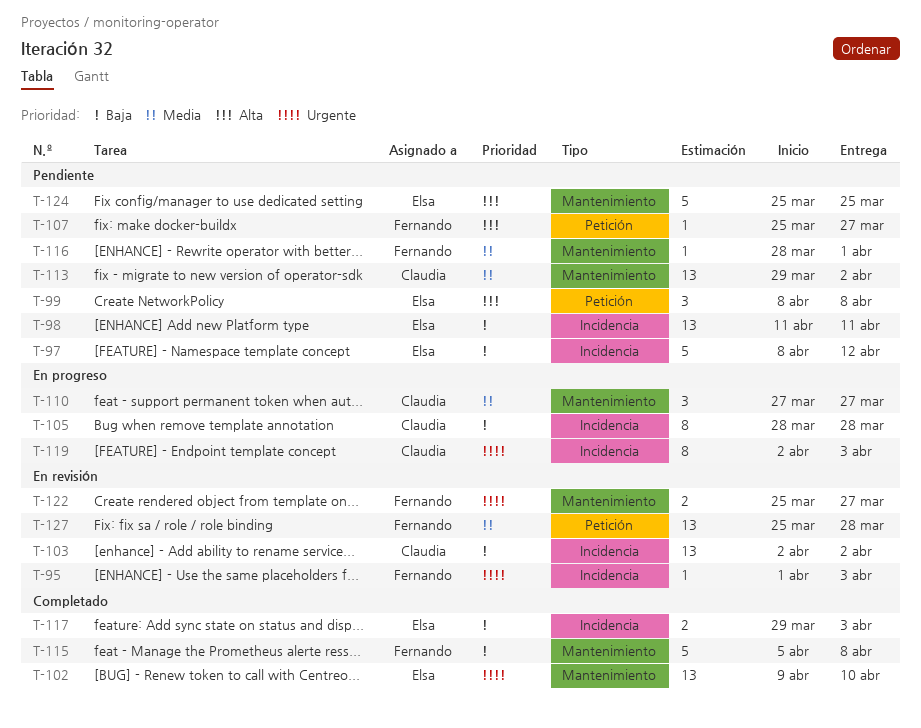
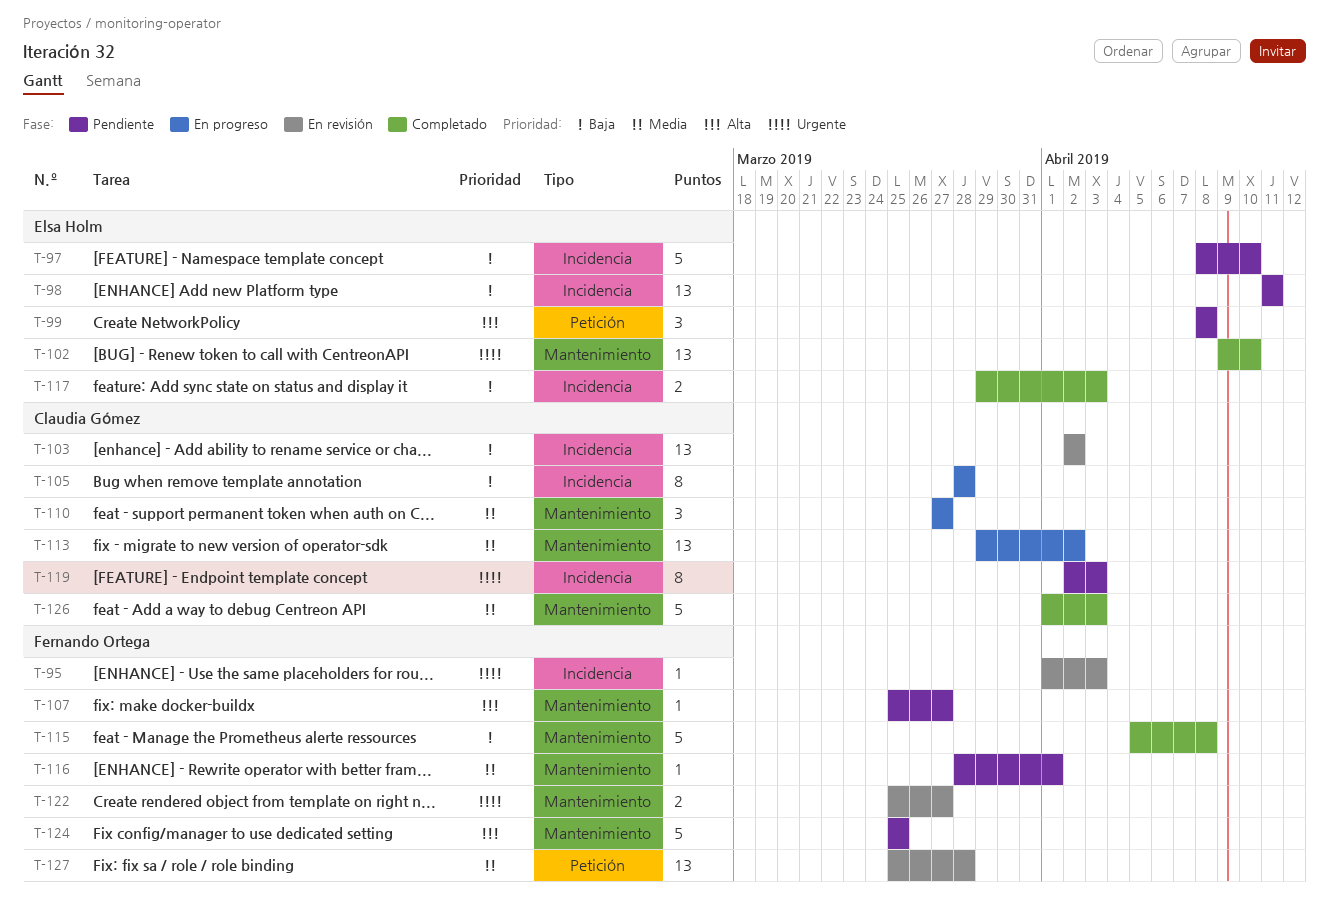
T-97, due: Apr 12 -> Apr 10
T-107, label: Petición -> Mantenimiento
T-113, status: Pendiente -> En progreso
T-119, status: En progreso -> Pendiente
T-124, owner: Elsa Holm -> Fernando Ortega
T-126: none -> present

